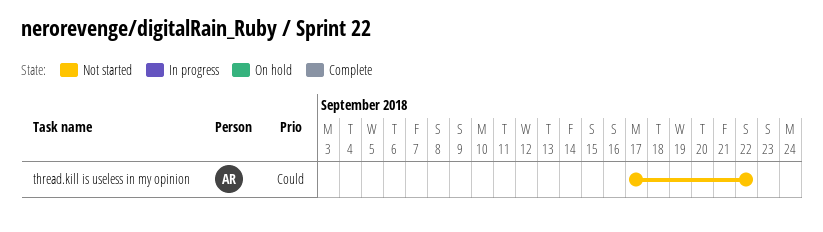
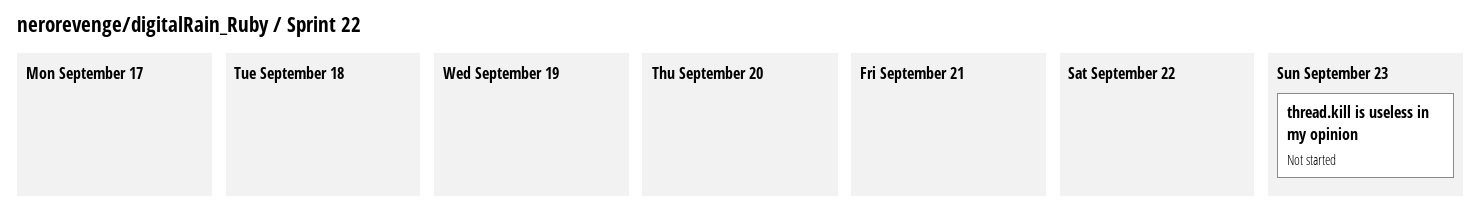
thread.kill is useless in my opinion, due: Sep 22 -> Sep 23

